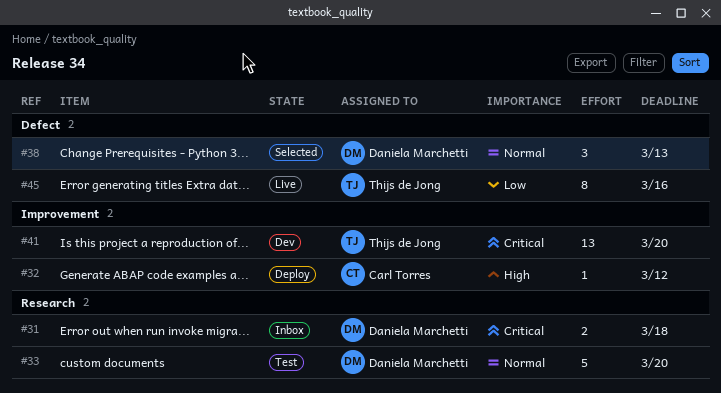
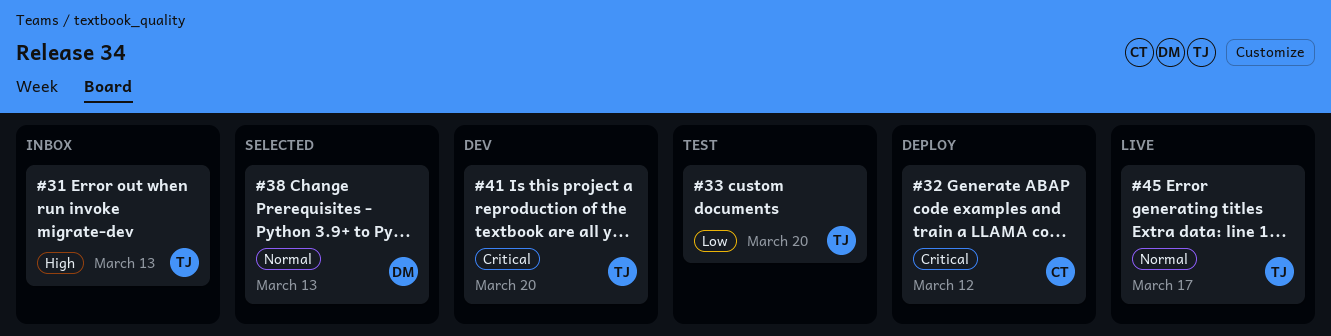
#31, owner: Daniela Marchetti -> Thijs de Jong
#31, priority: Critical -> High
#31, due: Mar 18 -> Mar 13
#32, priority: High -> Critical
#33, owner: Daniela Marchetti -> Thijs de Jong
#33, priority: Normal -> Low
#45, priority: Low -> Normal
#45, due: Mar 16 -> Mar 17

